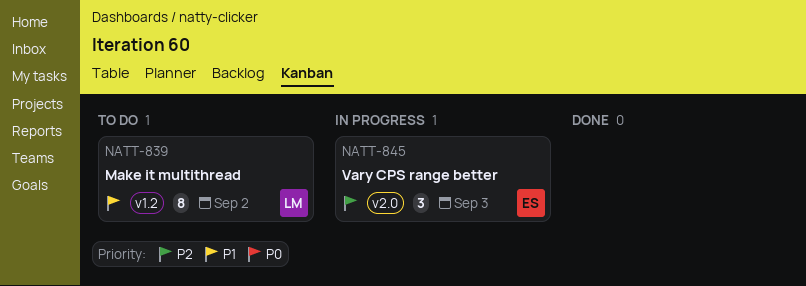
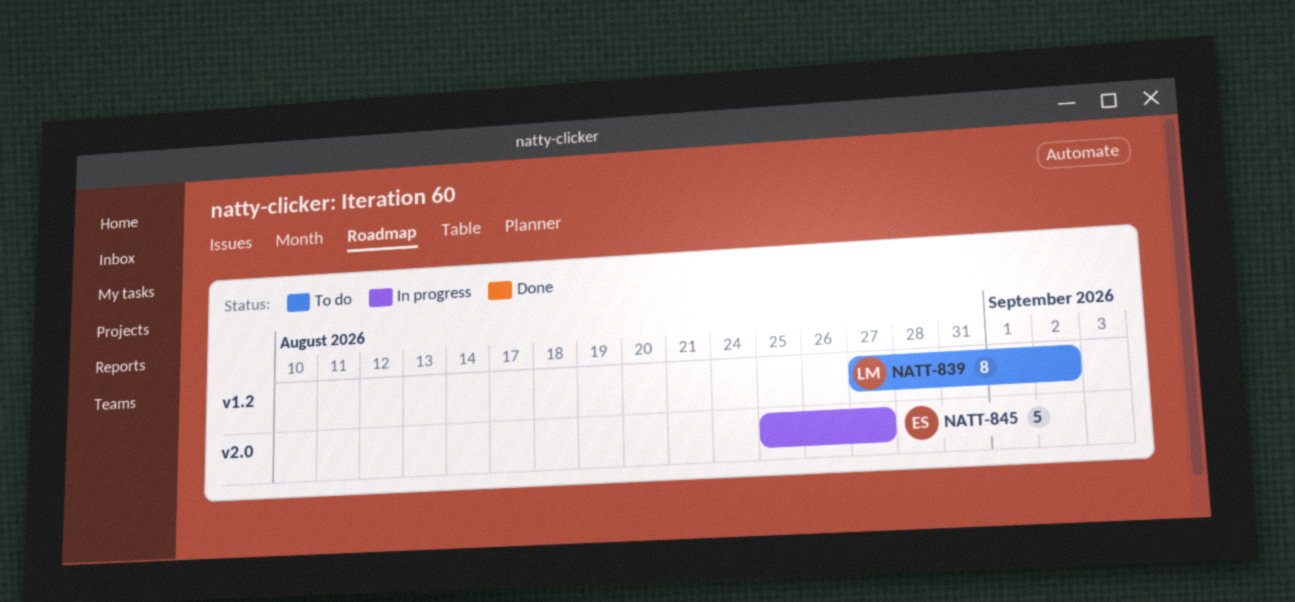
NATT-845, estimate: 3 -> 5
NATT-845, due: Sep 3 -> Aug 27

